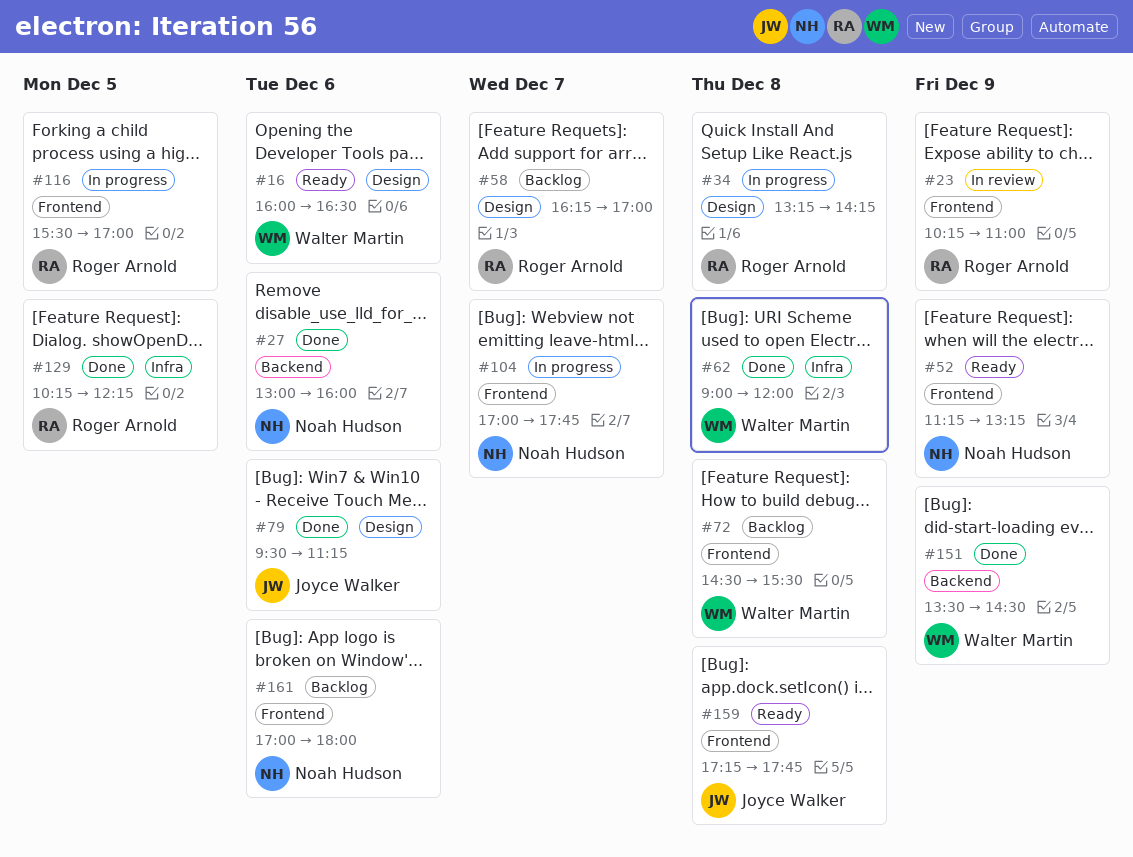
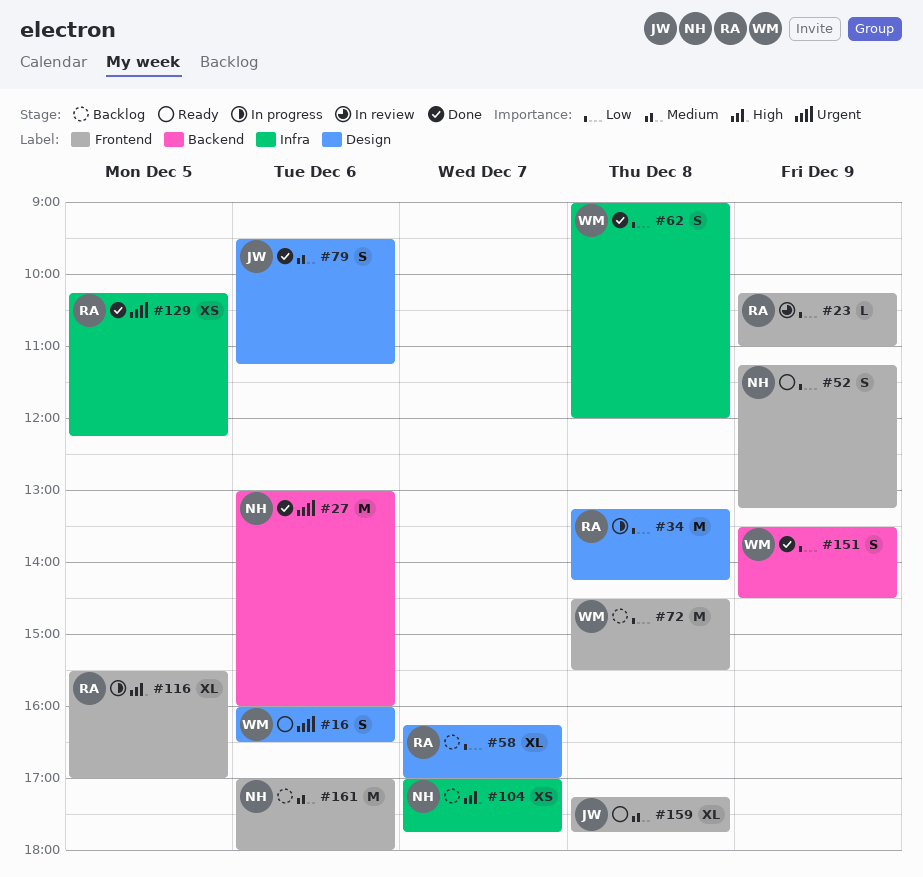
#104, status: In progress -> Backlog
#104, label: Frontend -> Infra

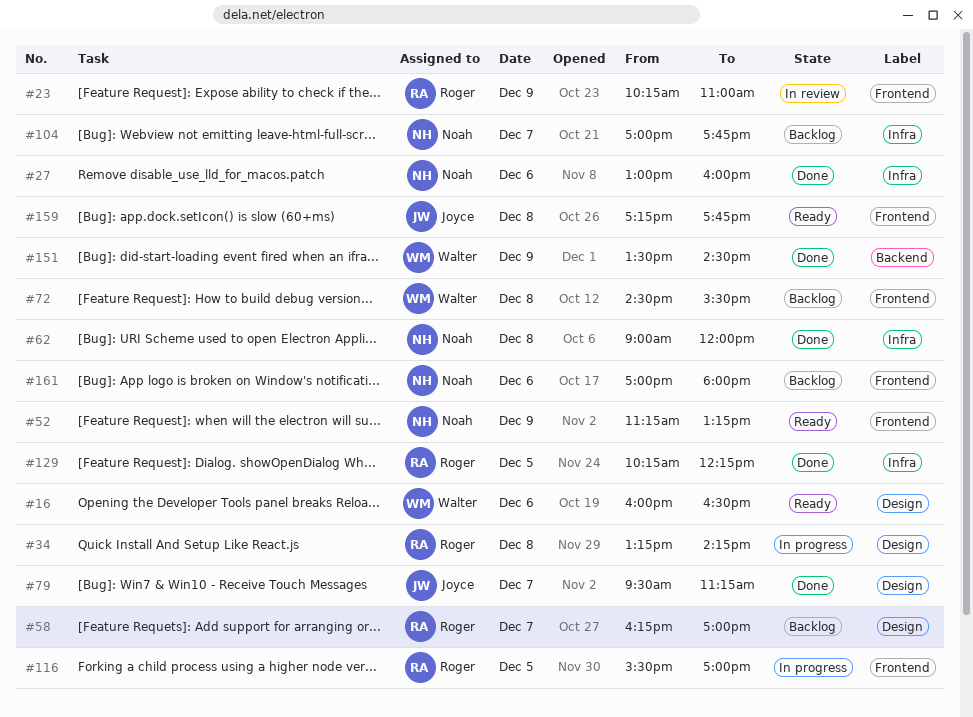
#27, label: Backend -> Infra
#62, owner: Walter -> Noah
#79, day: Dec 6 -> Dec 7

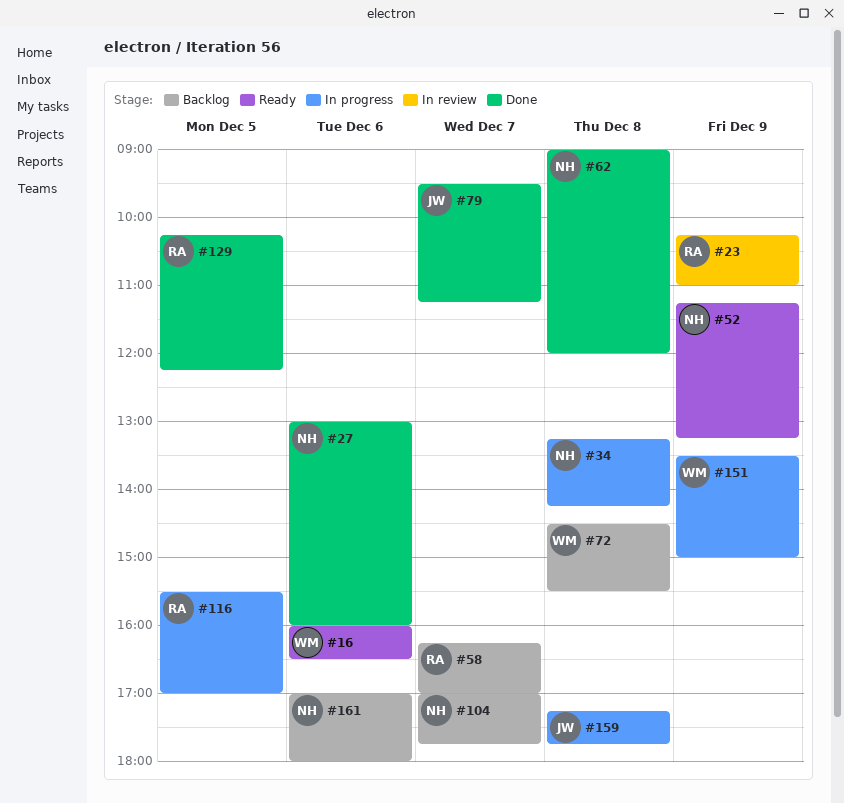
#34, owner: Roger -> Noah
#151, status: Done -> In progress
#151, ends: 14:30 -> 15:00
#159, status: Ready -> In progress

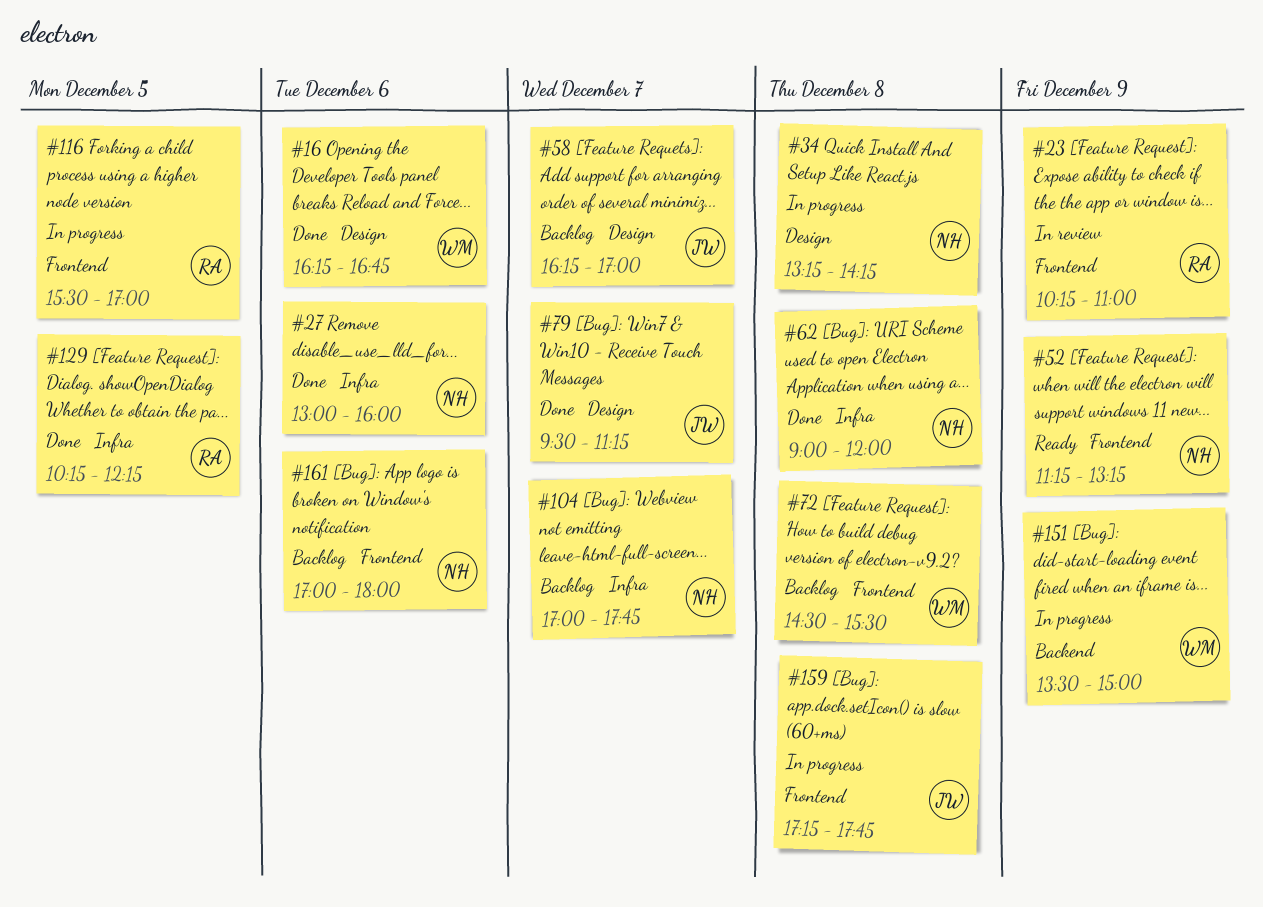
#16, status: Ready -> Done
#16, begins: 16:00 -> 16:15
#16, ends: 16:30 -> 16:45
#58, owner: RA -> JW

